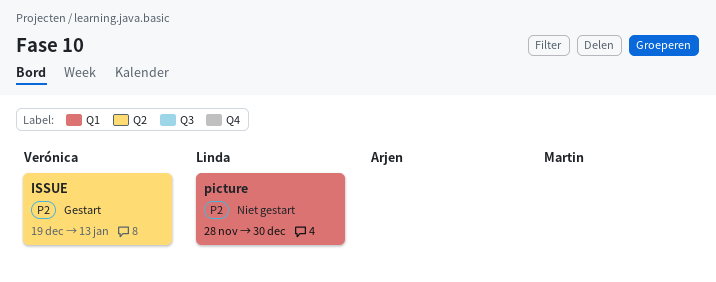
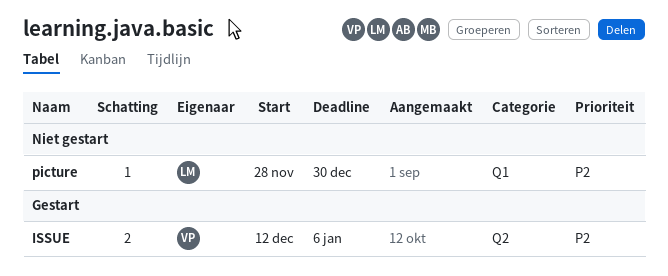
ISSUE, start: Dec 19 -> Dec 12
ISSUE, due: Jan 13 -> Jan 6

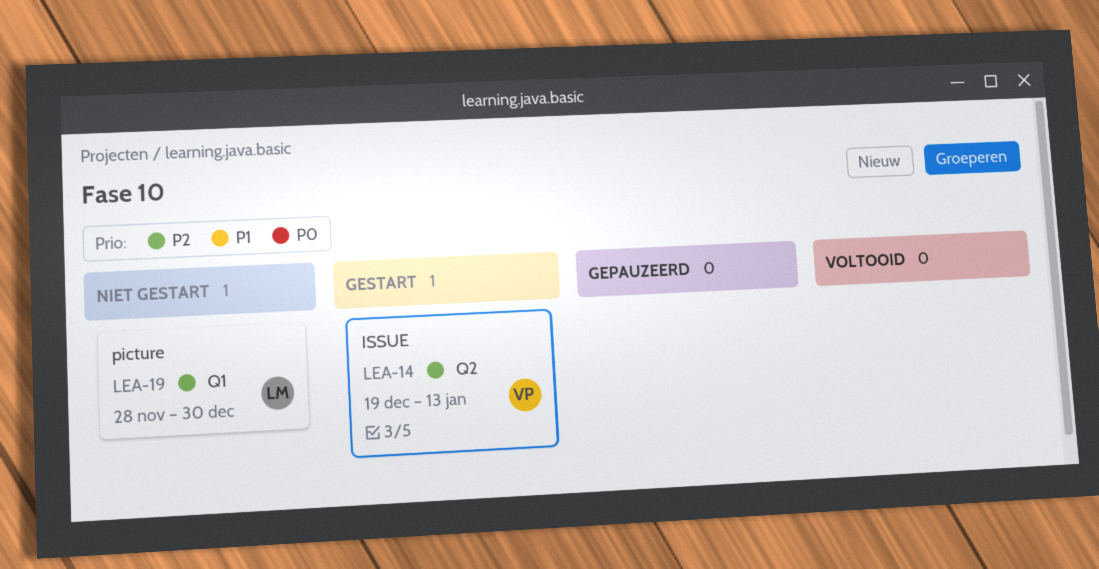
ISSUE, start: Dec 12 -> Dec 19
ISSUE, due: Jan 6 -> Jan 13

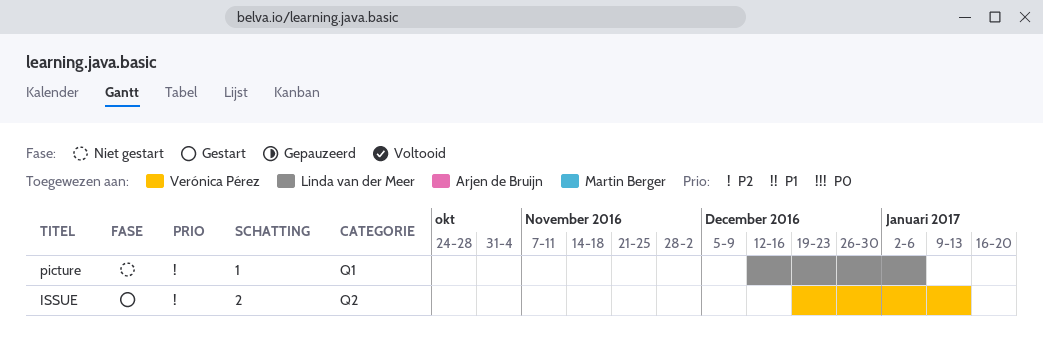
picture, start: Nov 28 -> Dec 12
picture, due: Dec 30 -> Jan 6

